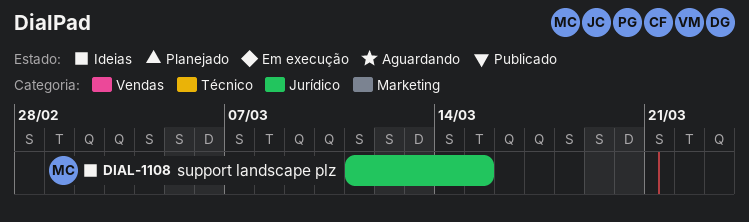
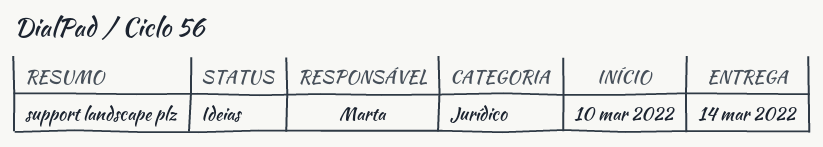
support landscape plz, start: Mar 11 -> Mar 10
support landscape plz, due: Mar 15 -> Mar 14

